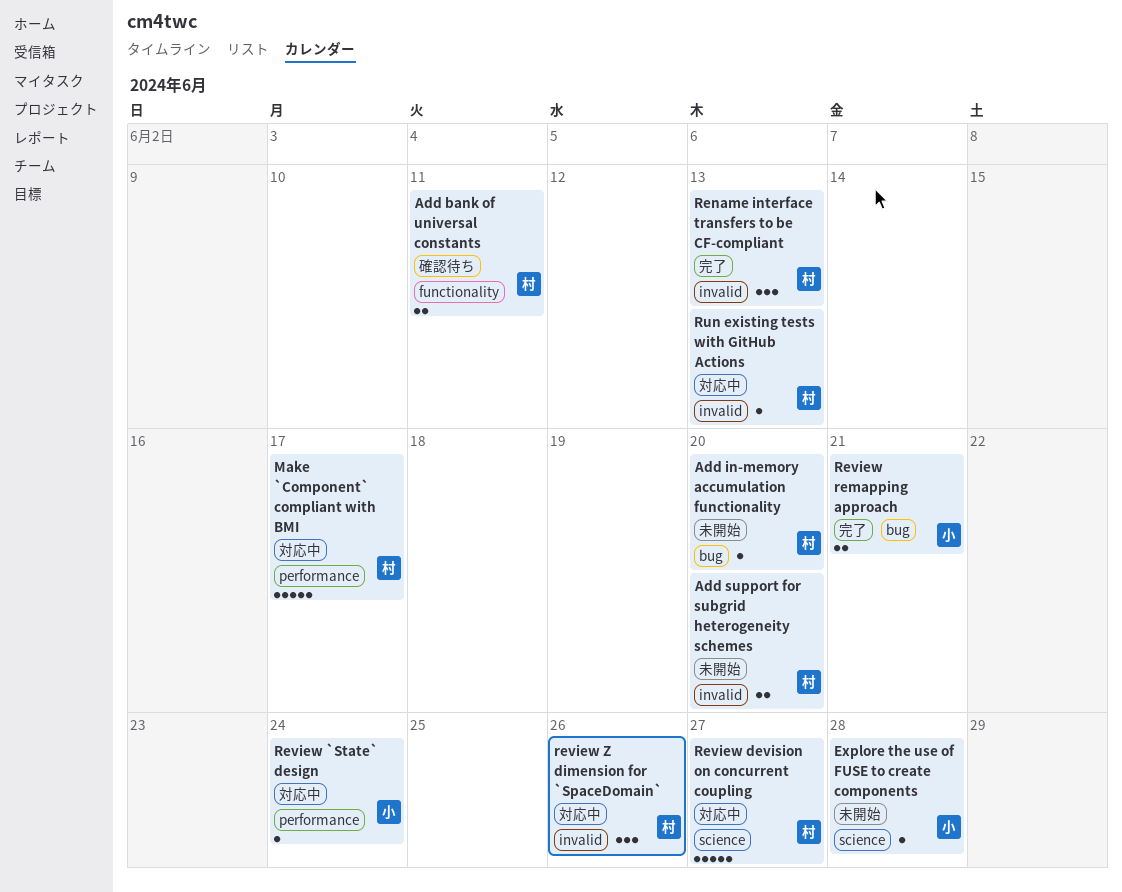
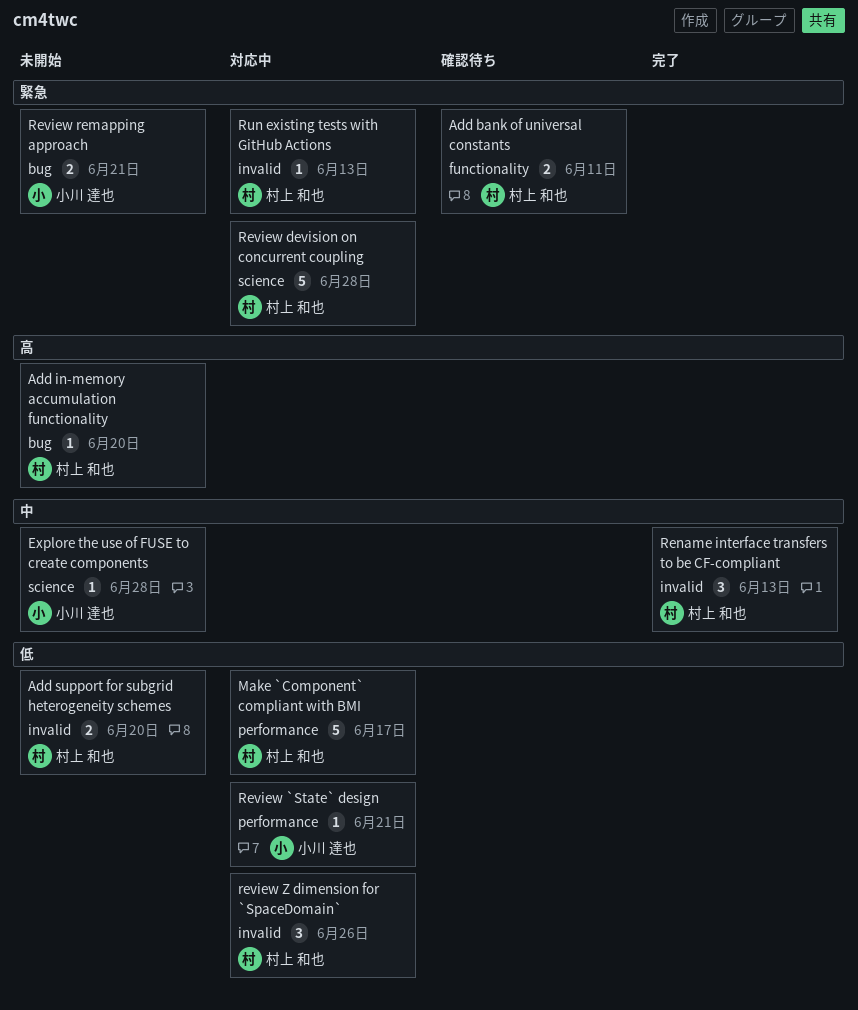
Review `State` design, due: Jun 24 -> Jun 21
Review devision on concurrent coupling, due: Jun 27 -> Jun 28
Review remapping approach, status: 完了 -> 未開始

